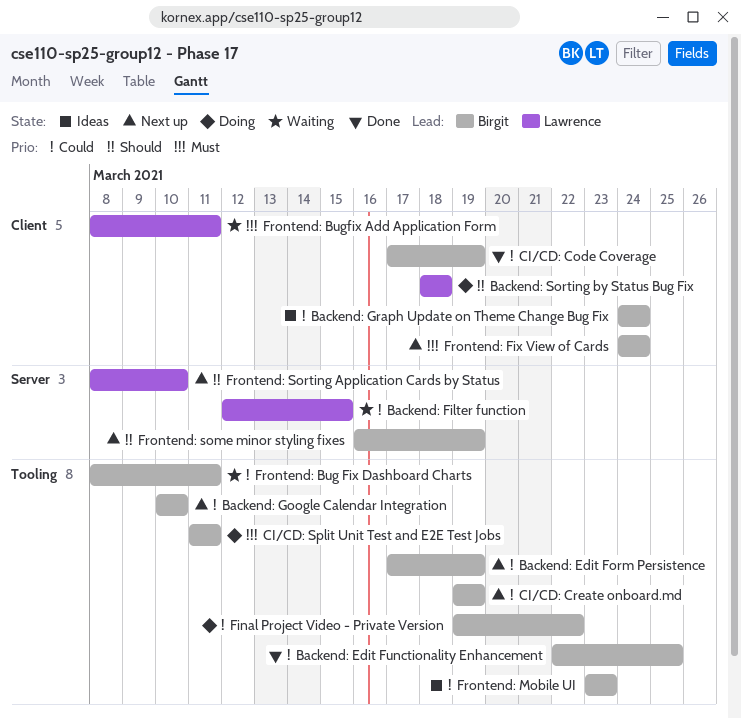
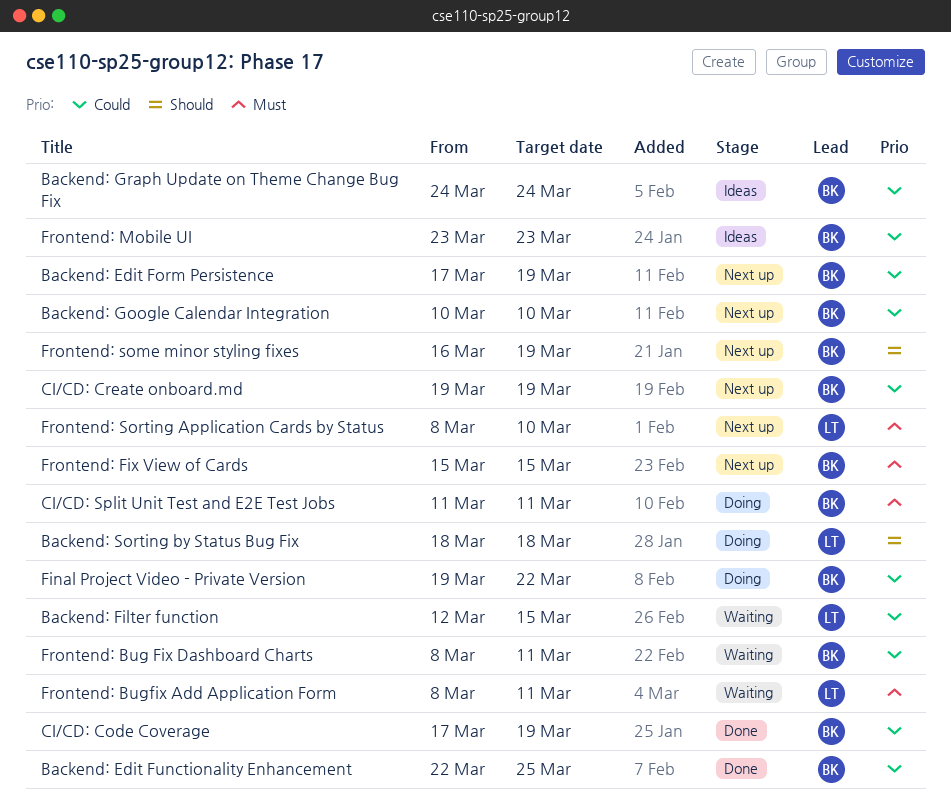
Frontend: Fix View of Cards, start: Mar 24 -> Mar 15
Frontend: Fix View of Cards, due: Mar 24 -> Mar 15
Frontend: Sorting Application Cards by Status, priority: Should -> Must

